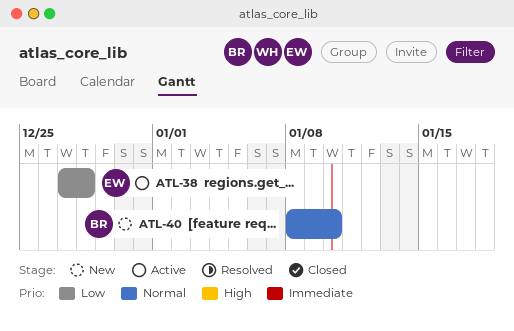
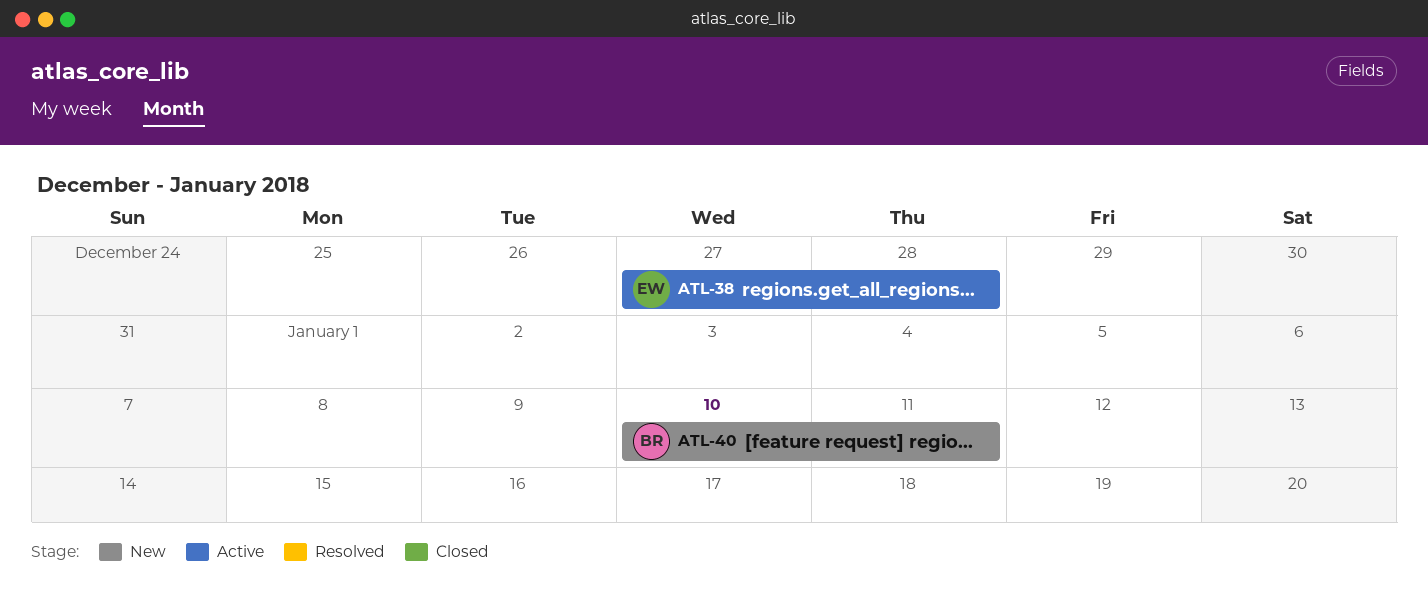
ATL-40, start: Jan 8 -> Jan 10
ATL-40, due: Jan 10 -> Jan 11

